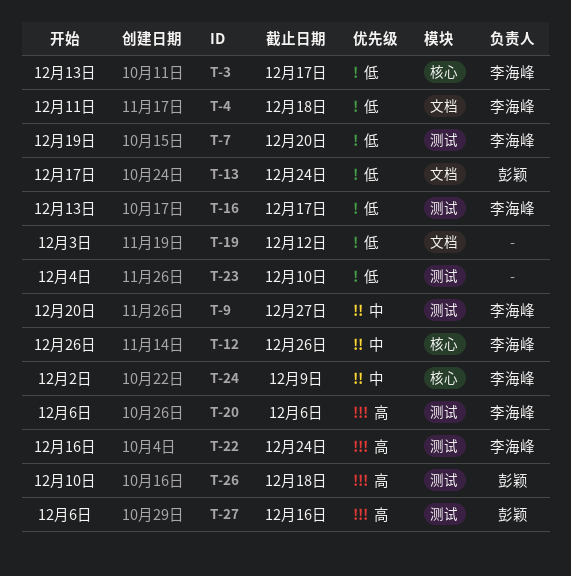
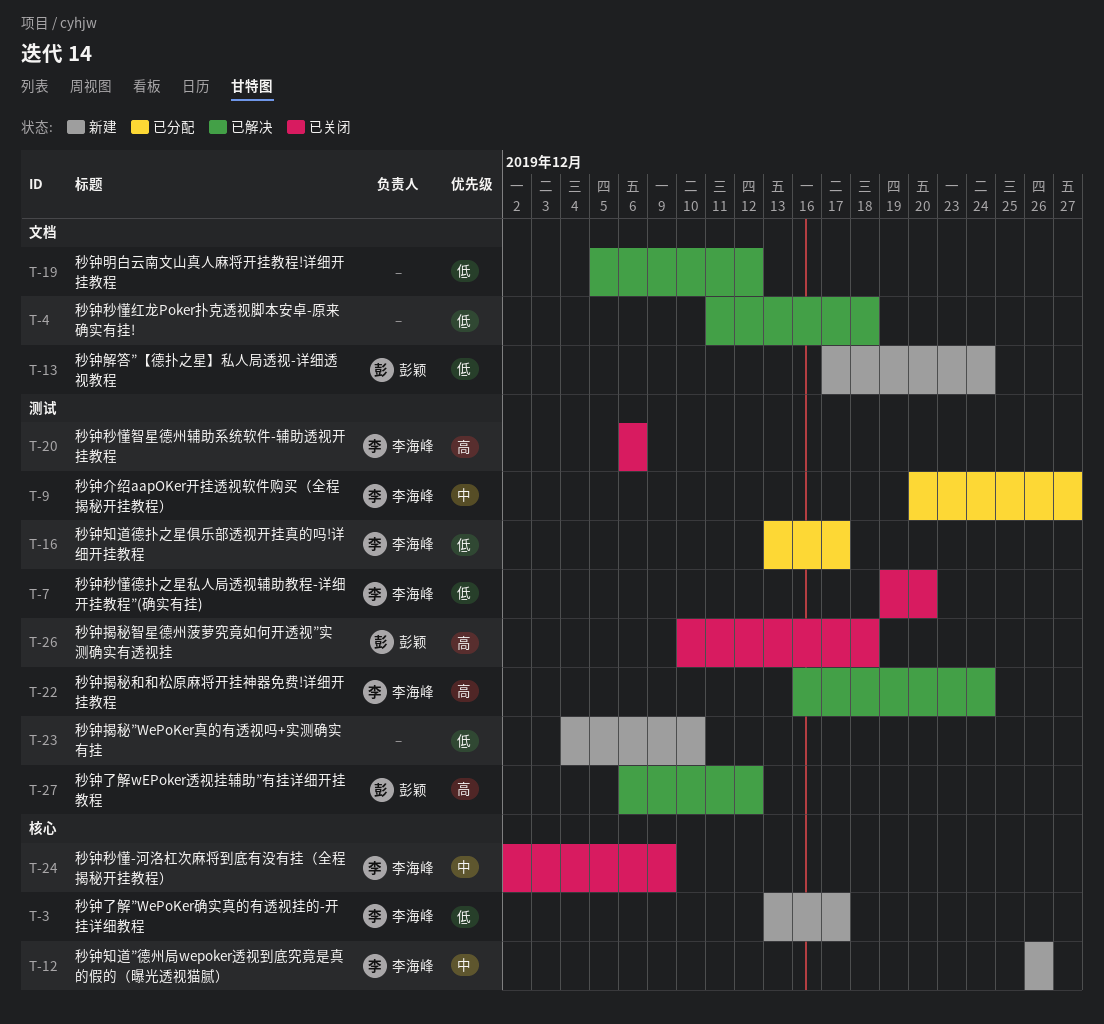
T-4, owner: 李海峰 -> none
T-19, start: Dec 3 -> Dec 5
T-27, due: Dec 16 -> Dec 12

